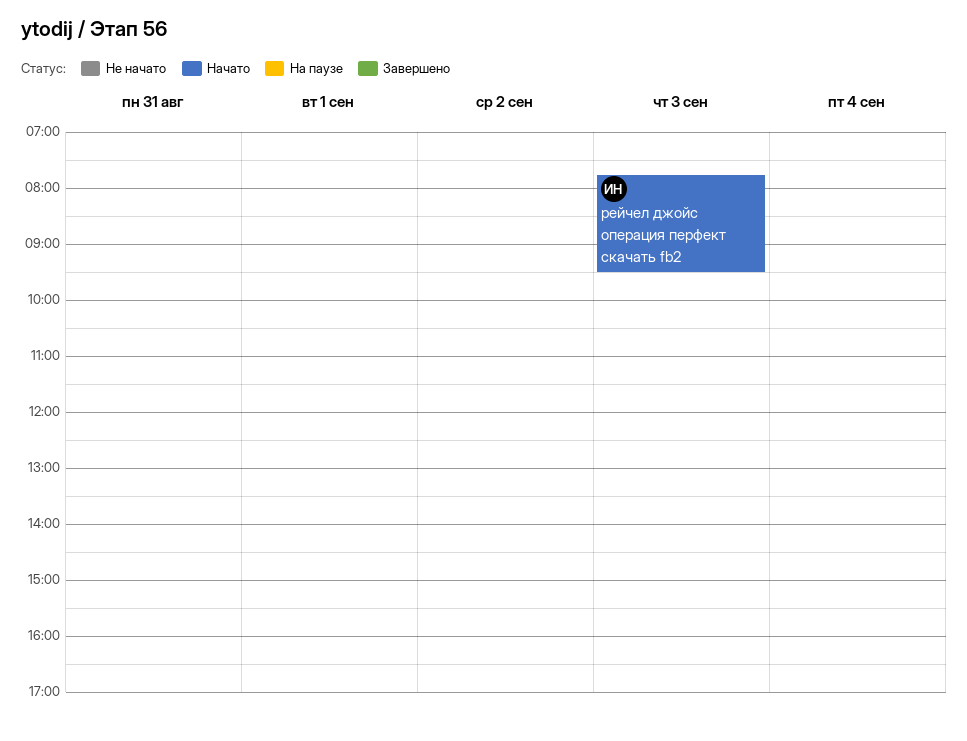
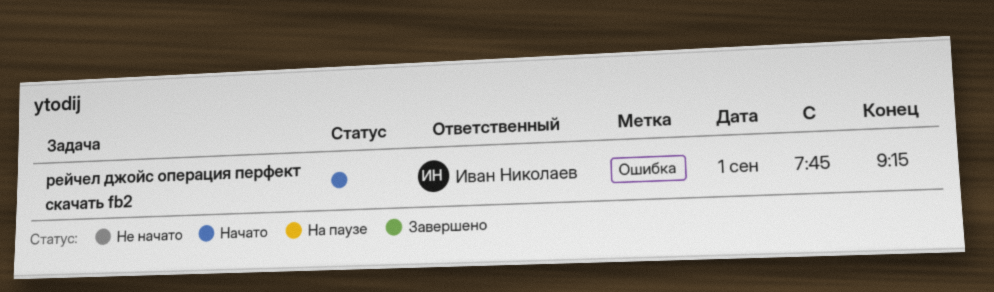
рейчел джойс операция перфект скачать fb2, day: Sep 3 -> Sep 1
рейчел джойс операция перфект скачать fb2, ends: 09:30 -> 09:15

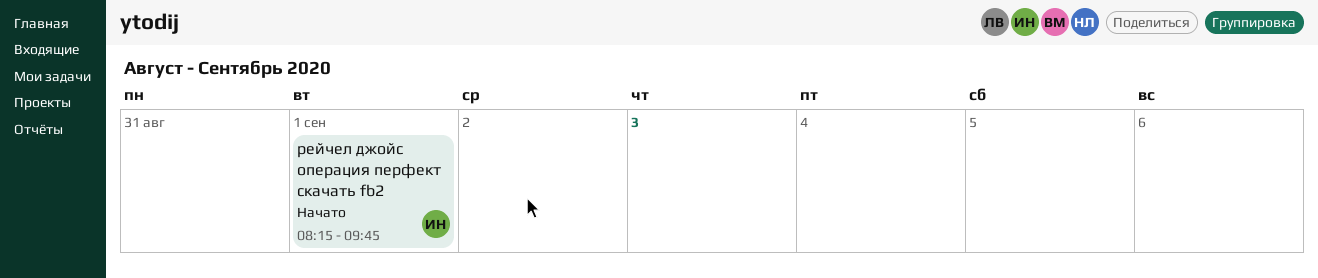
рейчел джойс операция перфект скачать fb2, begins: 07:45 -> 08:15
рейчел джойс операция перфект скачать fb2, ends: 09:15 -> 09:45

